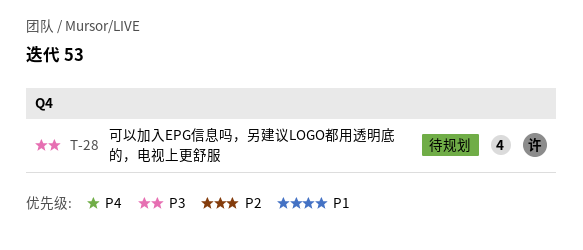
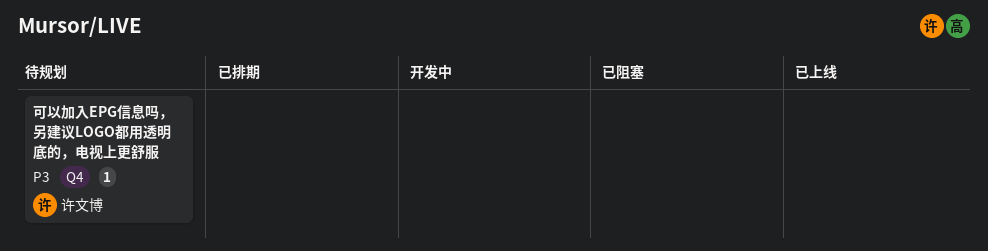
可以加入EPG信息吗，另建议LOGO都用透明底的，电视上更舒服, estimate: 4 -> 1

